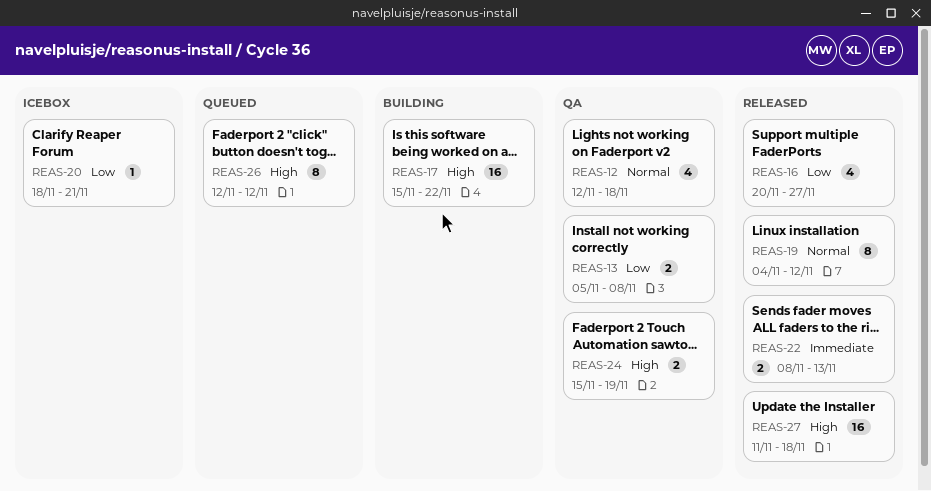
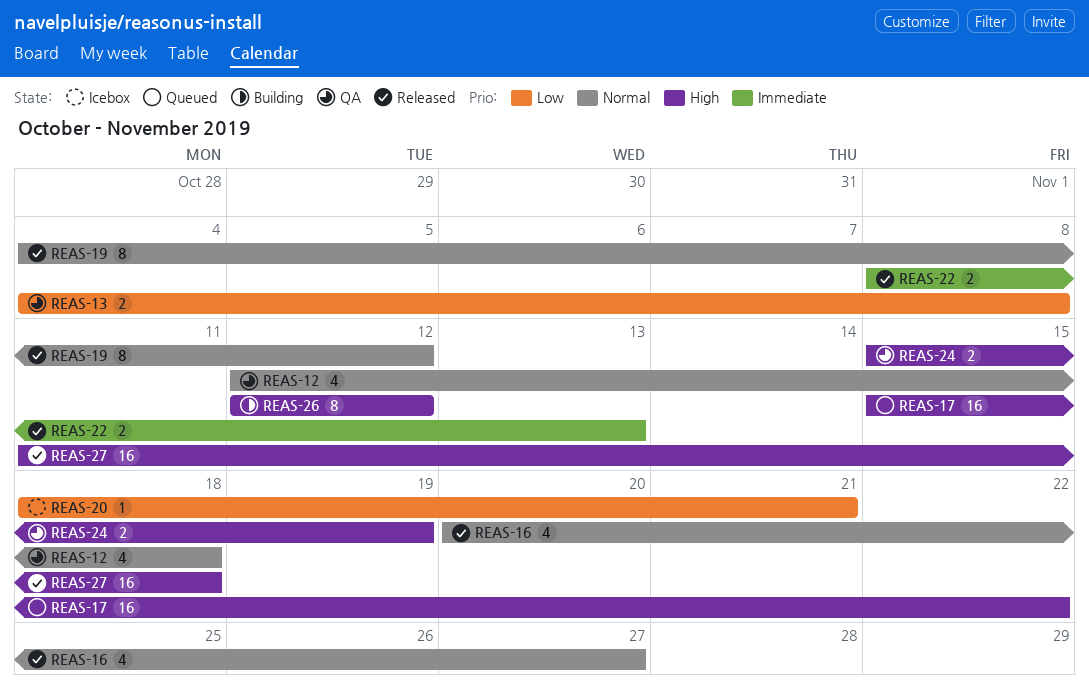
REAS-13, start: Nov 5 -> Nov 4
REAS-16, priority: Low -> Normal
REAS-17, status: Building -> Queued
REAS-26, status: Queued -> Building

